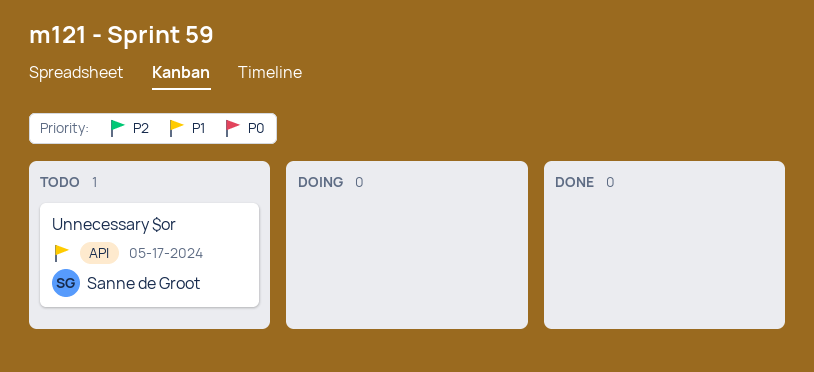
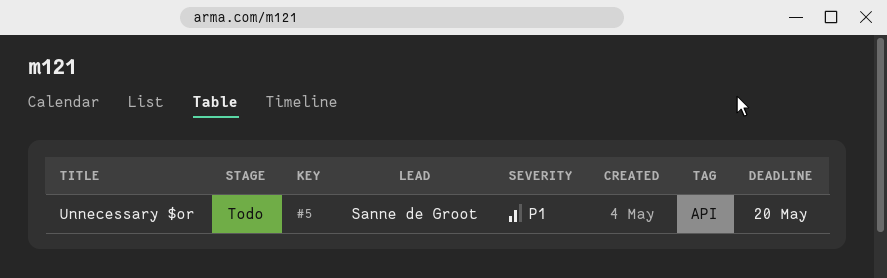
Unnecessary $or, due: May 17 -> May 20

